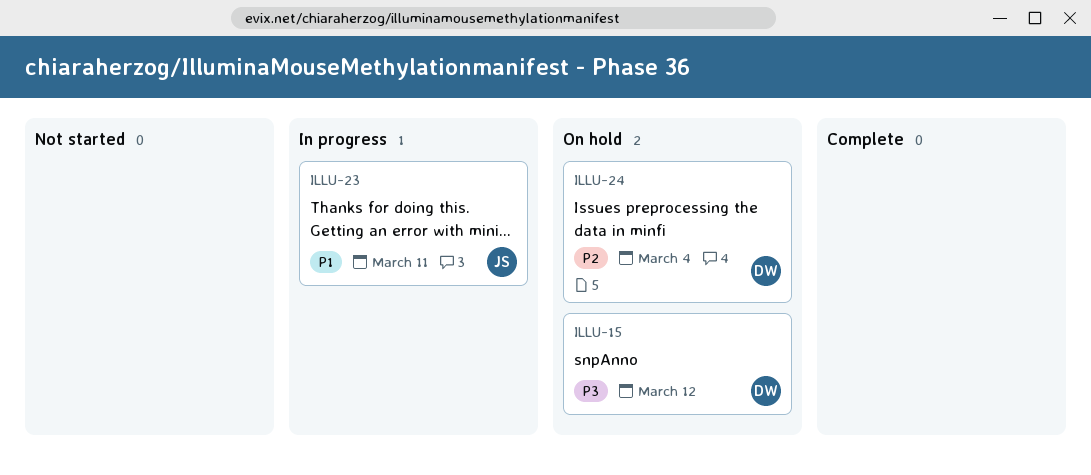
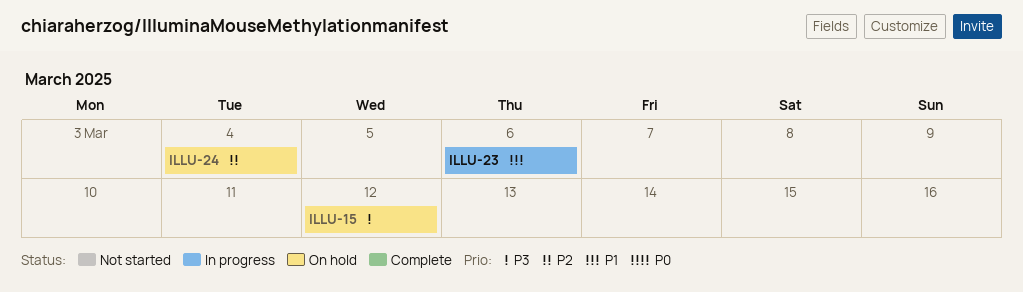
ILLU-23, due: Mar 11 -> Mar 6

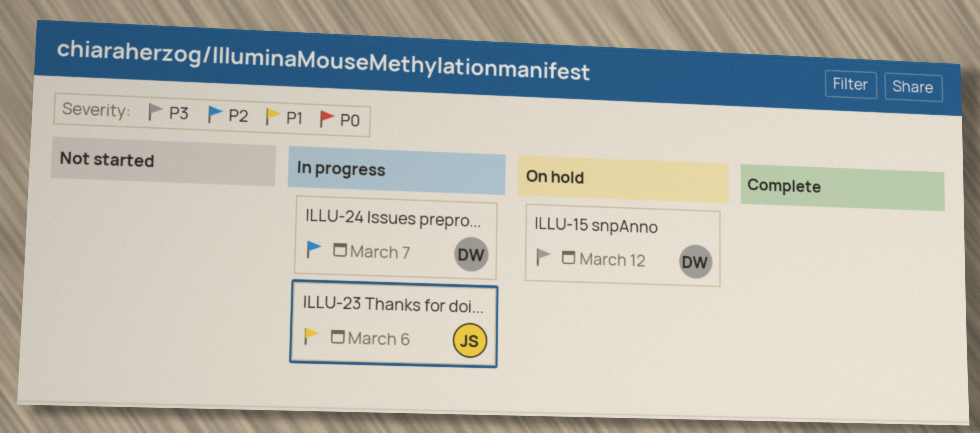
ILLU-24, status: On hold -> In progress
ILLU-24, due: Mar 4 -> Mar 7

